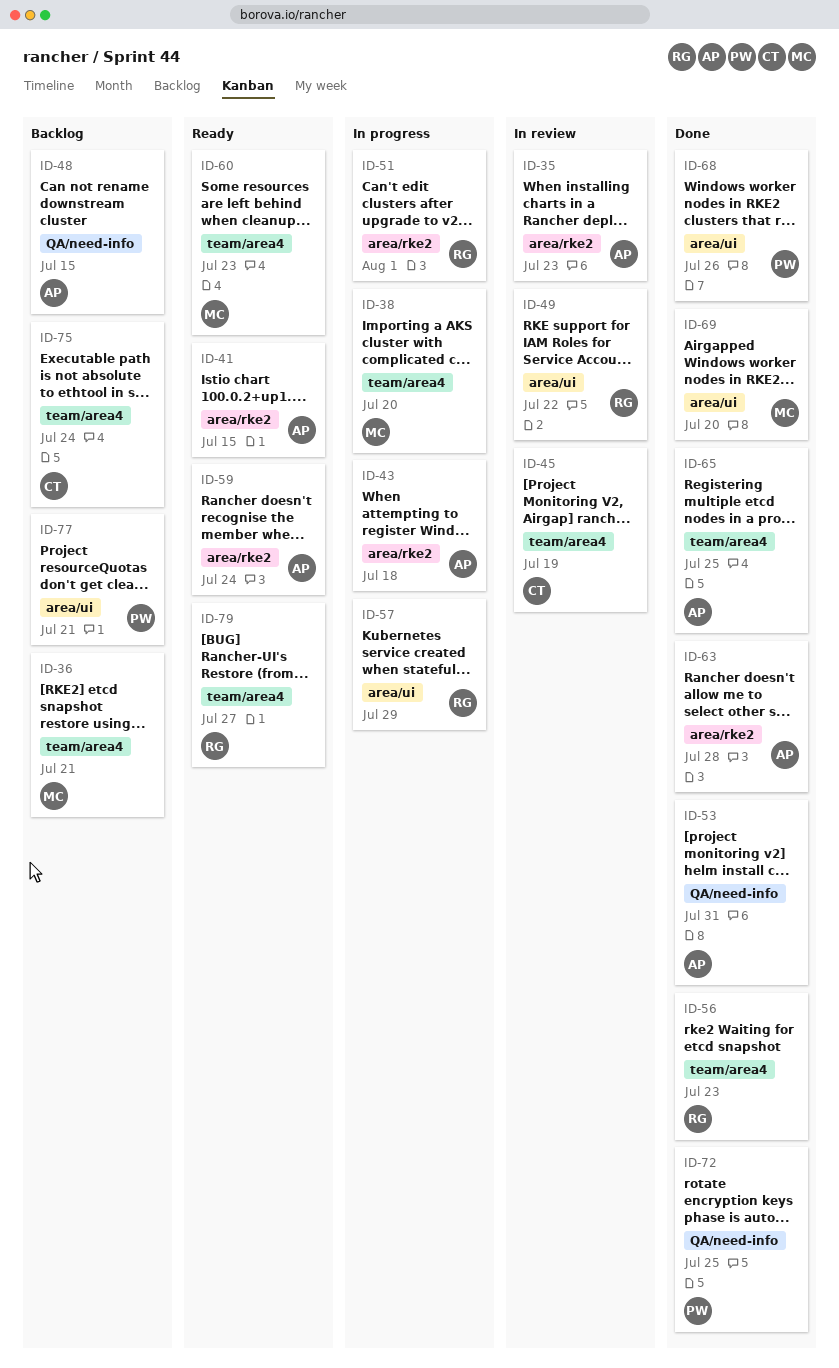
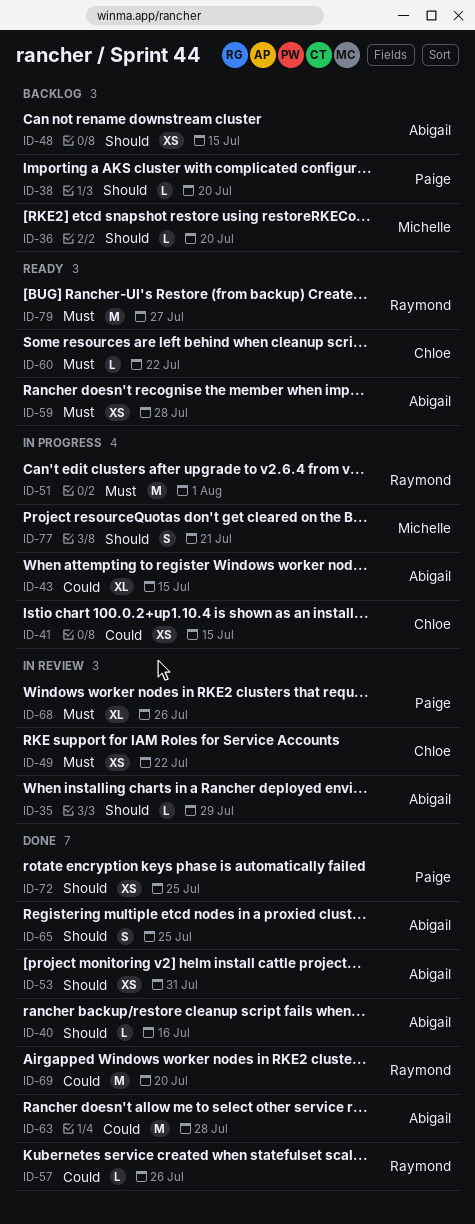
ID-35, due: Jul 23 -> Jul 29
ID-36, due: Jul 21 -> Jul 20
ID-38, status: In progress -> Backlog
ID-38, owner: Michelle -> Paige
ID-40: none -> present
ID-41, status: Ready -> In progress
ID-41, owner: Abigail -> Chloe
ID-43, due: Jul 18 -> Jul 15
ID-45: present -> none
ID-49, owner: Raymond -> Chloe
ID-56: present -> none
ID-57, status: In progress -> Done
ID-57, due: Jul 29 -> Jul 26
ID-59, due: Jul 24 -> Jul 28
ID-60, owner: Michelle -> Chloe
ID-60, due: Jul 23 -> Jul 22
ID-68, status: Done -> In review
ID-69, owner: Michelle -> Raymond
ID-75: present -> none
ID-77, status: Backlog -> In progress
ID-77, owner: Paige -> Michelle

